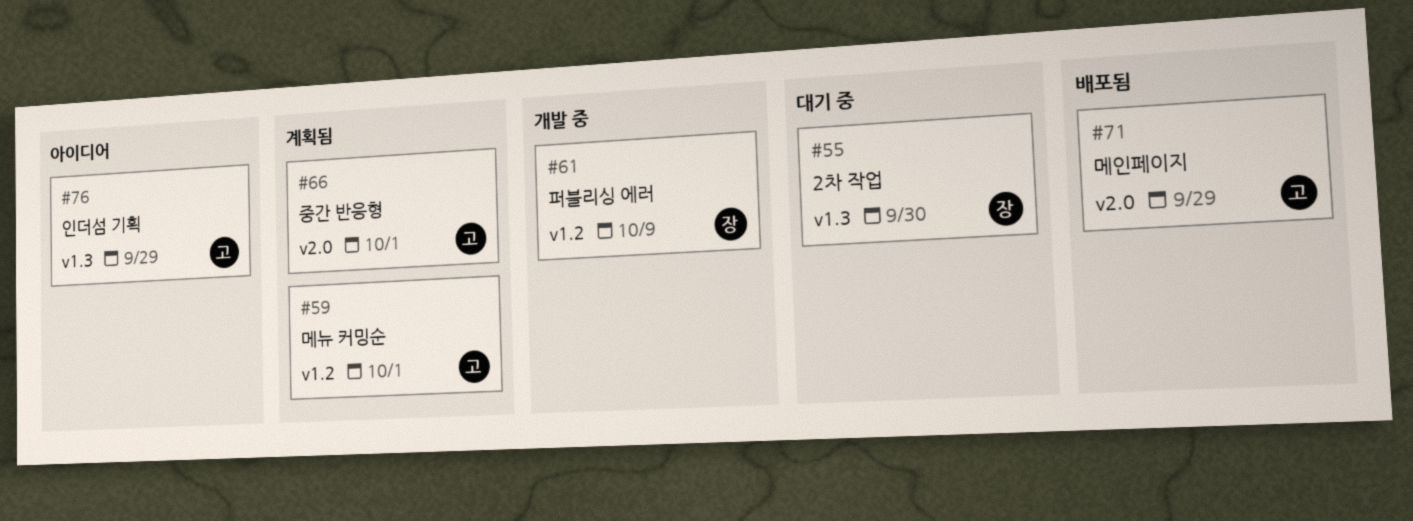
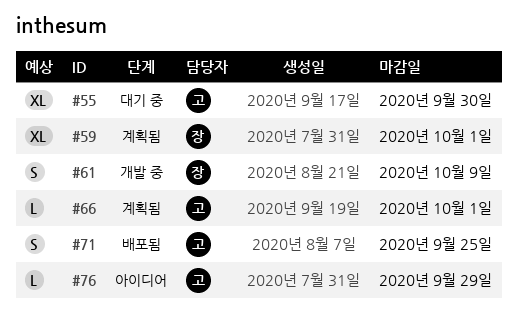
#55, owner: 장 -> 고
#59, owner: 고 -> 장
#71, due: Sep 29 -> Sep 25

